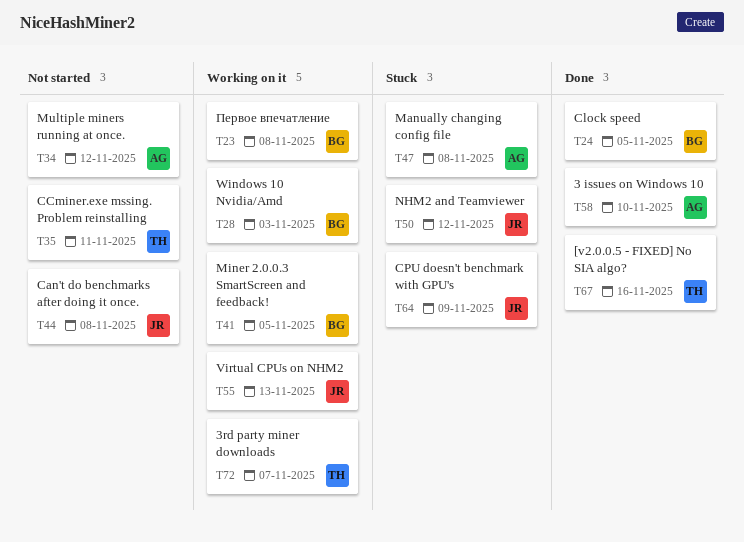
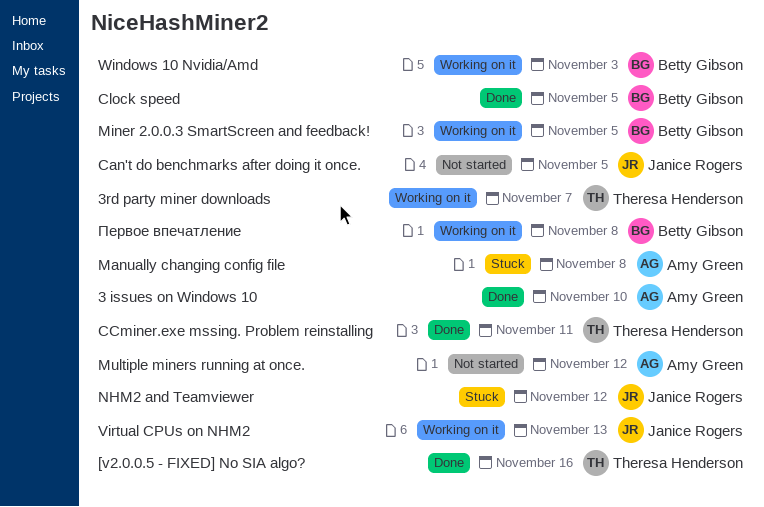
Can't do benchmarks after doing it once., due: Nov 8 -> Nov 5
CCminer.exe mssing. Problem reinstalling, status: Not started -> Done
CPU doesn't benchmark with GPU's: present -> none

